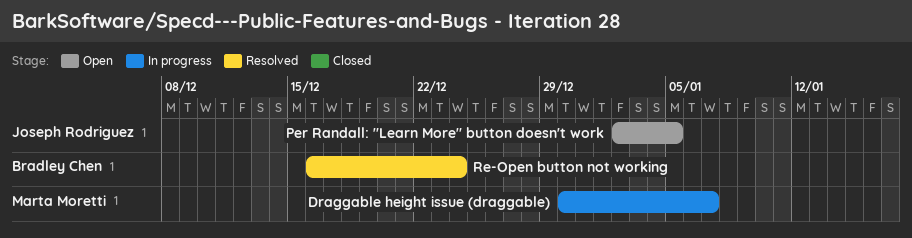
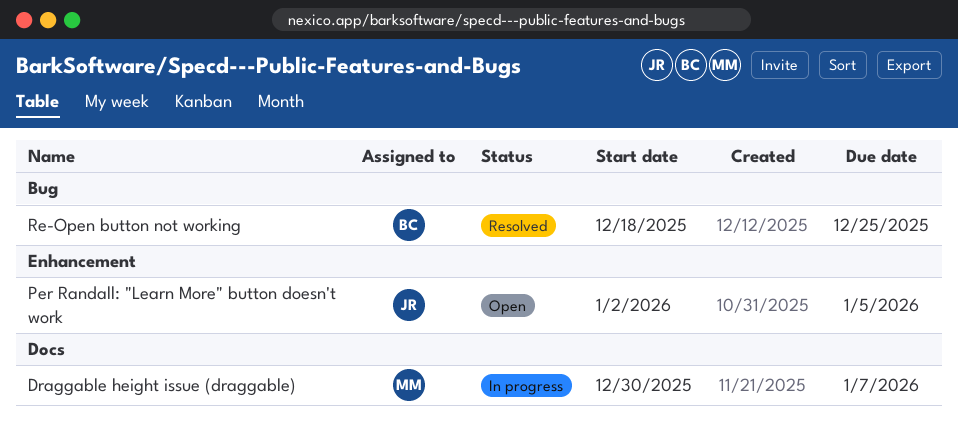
Re-Open button not working, start: Dec 16 -> Dec 18
Re-Open button not working, due: Dec 24 -> Dec 25

